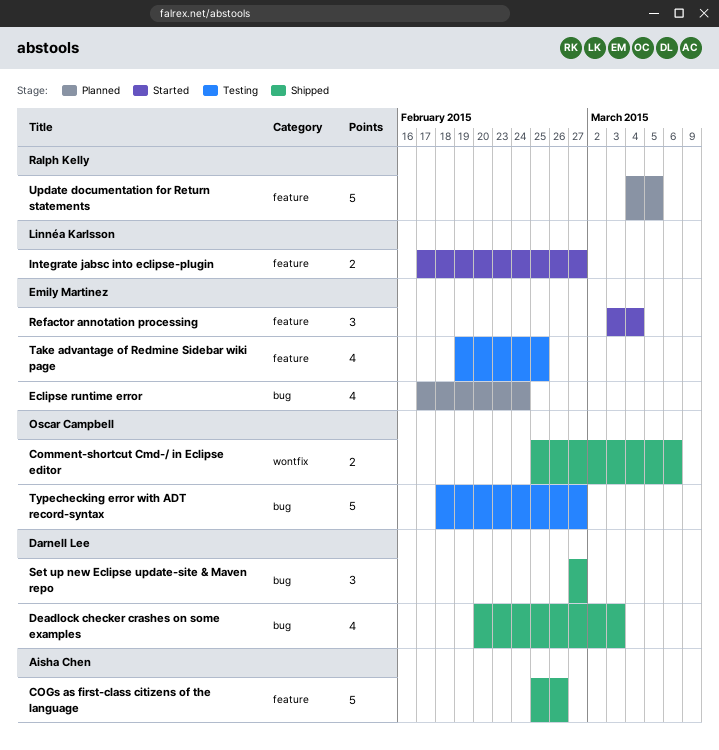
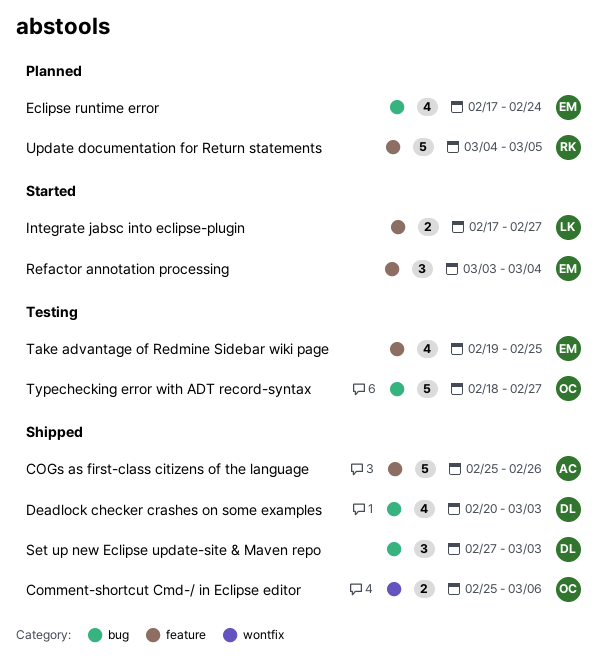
Set up new Eclipse update-site & Maven repo, due: Feb 27 -> Mar 3

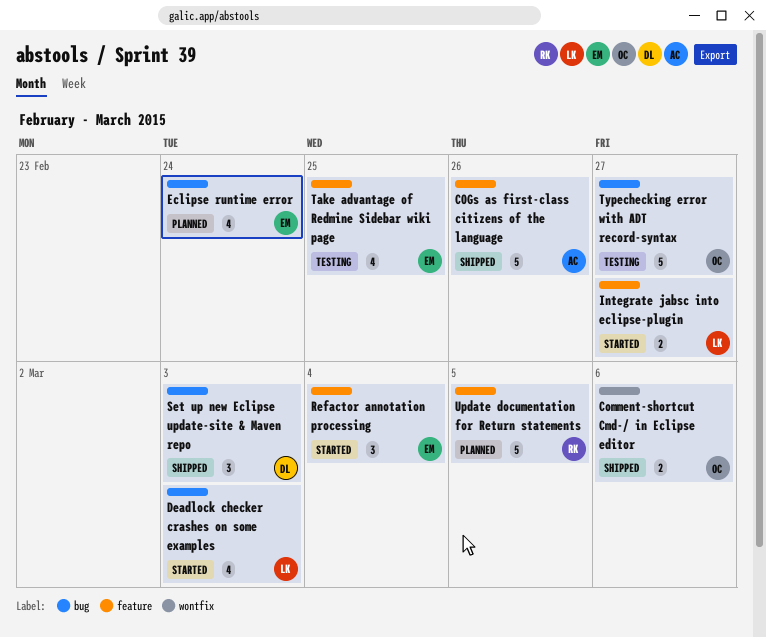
Deadlock checker crashes on some examples, status: Shipped -> Started
Deadlock checker crashes on some examples, owner: DL -> LK

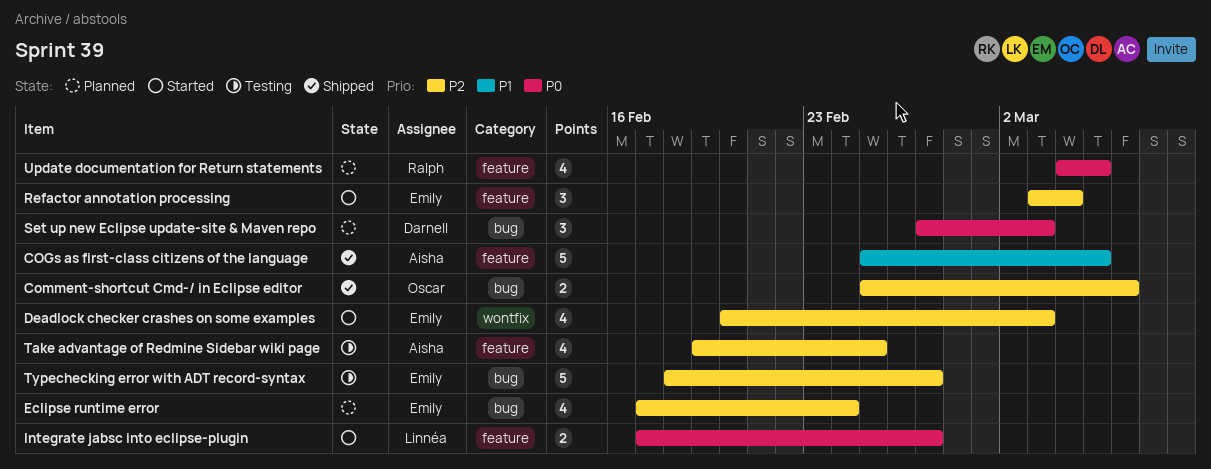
COGs as first-class citizens of the language, due: Feb 26 -> Mar 5
Comment-shortcut Cmd-/ in Eclipse editor, label: wontfix -> bug
Deadlock checker crashes on some examples, owner: Linnéa -> Emily
Deadlock checker crashes on some examples, label: bug -> wontfix
Set up new Eclipse update-site & Maven repo, status: Shipped -> Planned
Take advantage of Redmine Sidebar wiki page, owner: Emily -> Aisha
Typechecking error with ADT record-syntax, owner: Oscar -> Emily
Update documentation for Return statements, estimate: 5 -> 4

